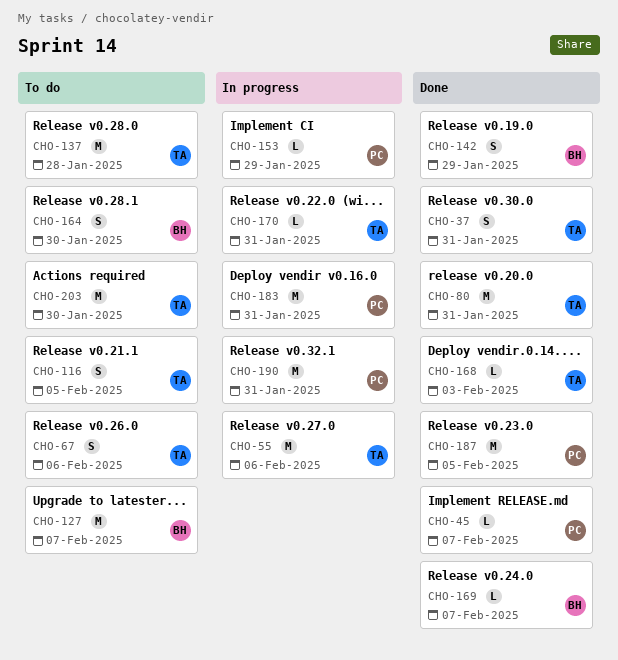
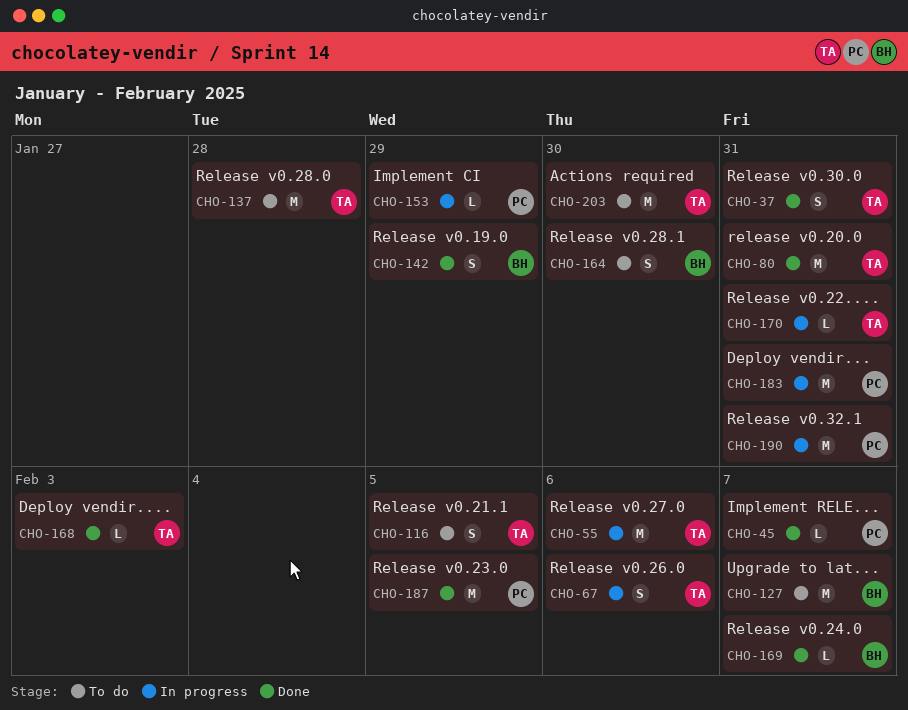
CHO-67, status: To do -> In progress

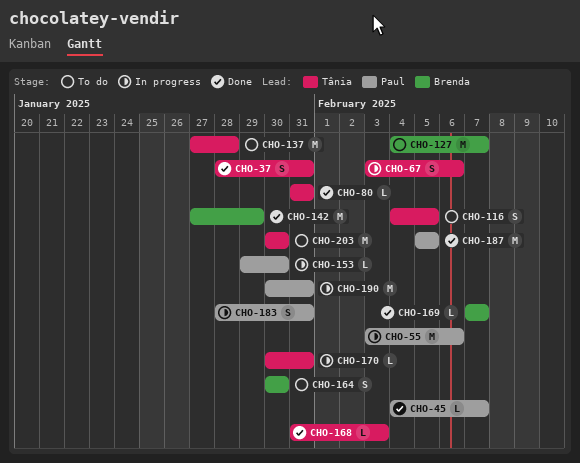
CHO-55, owner: Tânia -> Paul
CHO-80, estimate: M -> L
CHO-142, estimate: S -> M
CHO-153, due: Jan 29 -> Jan 30
CHO-183, estimate: M -> S

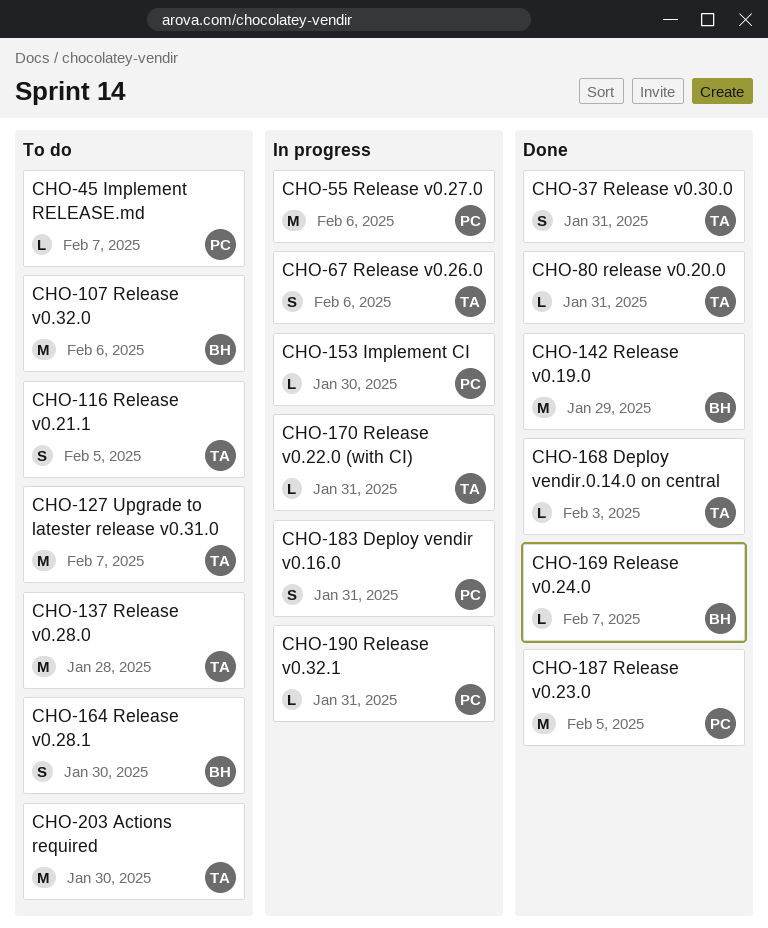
CHO-45, status: Done -> To do
CHO-107: none -> present
CHO-127, owner: Brenda -> Tânia
CHO-190, estimate: M -> L

